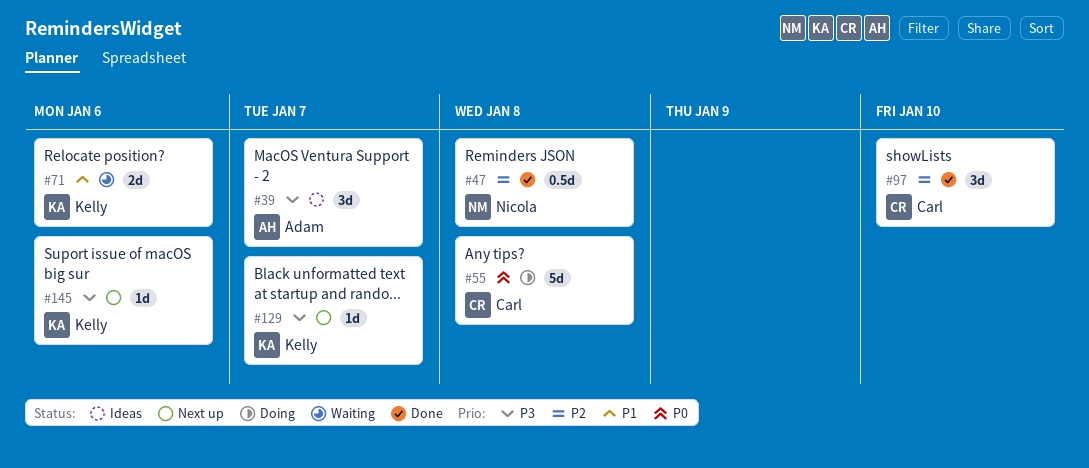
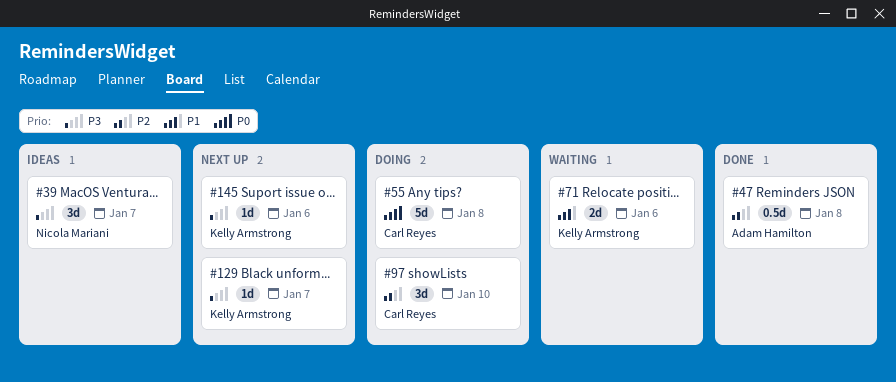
#39, owner: Adam Hamilton -> Nicola Mariani
#47, owner: Nicola Mariani -> Adam Hamilton
#97, status: Done -> Doing

